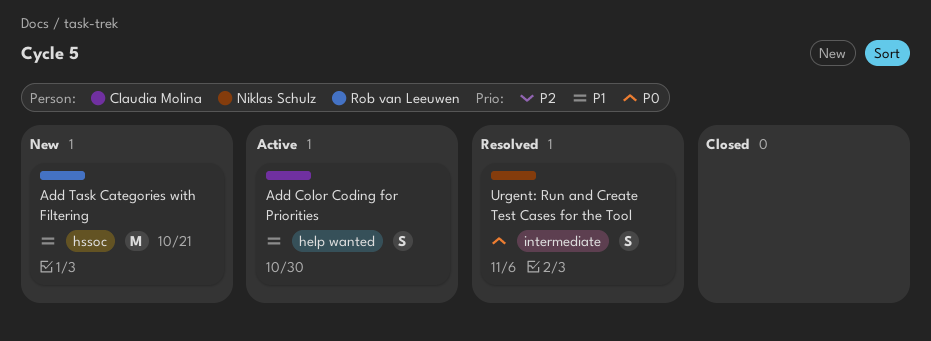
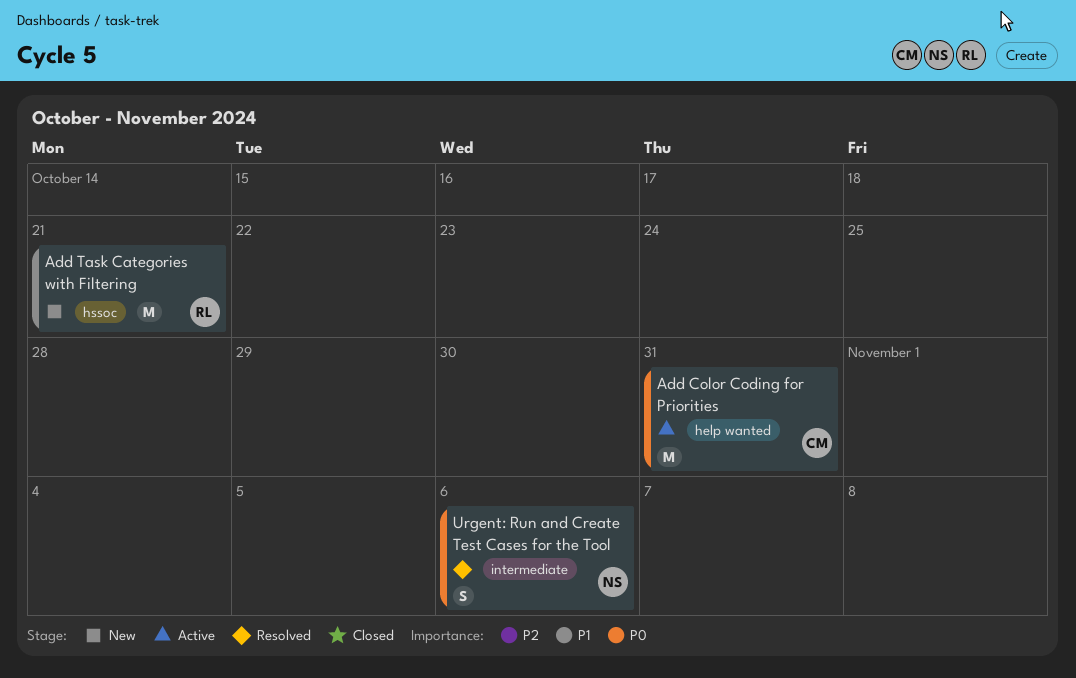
Add Color Coding for Priorities, priority: P1 -> P0
Add Color Coding for Priorities, estimate: S -> M
Add Color Coding for Priorities, due: Oct 30 -> Oct 31

